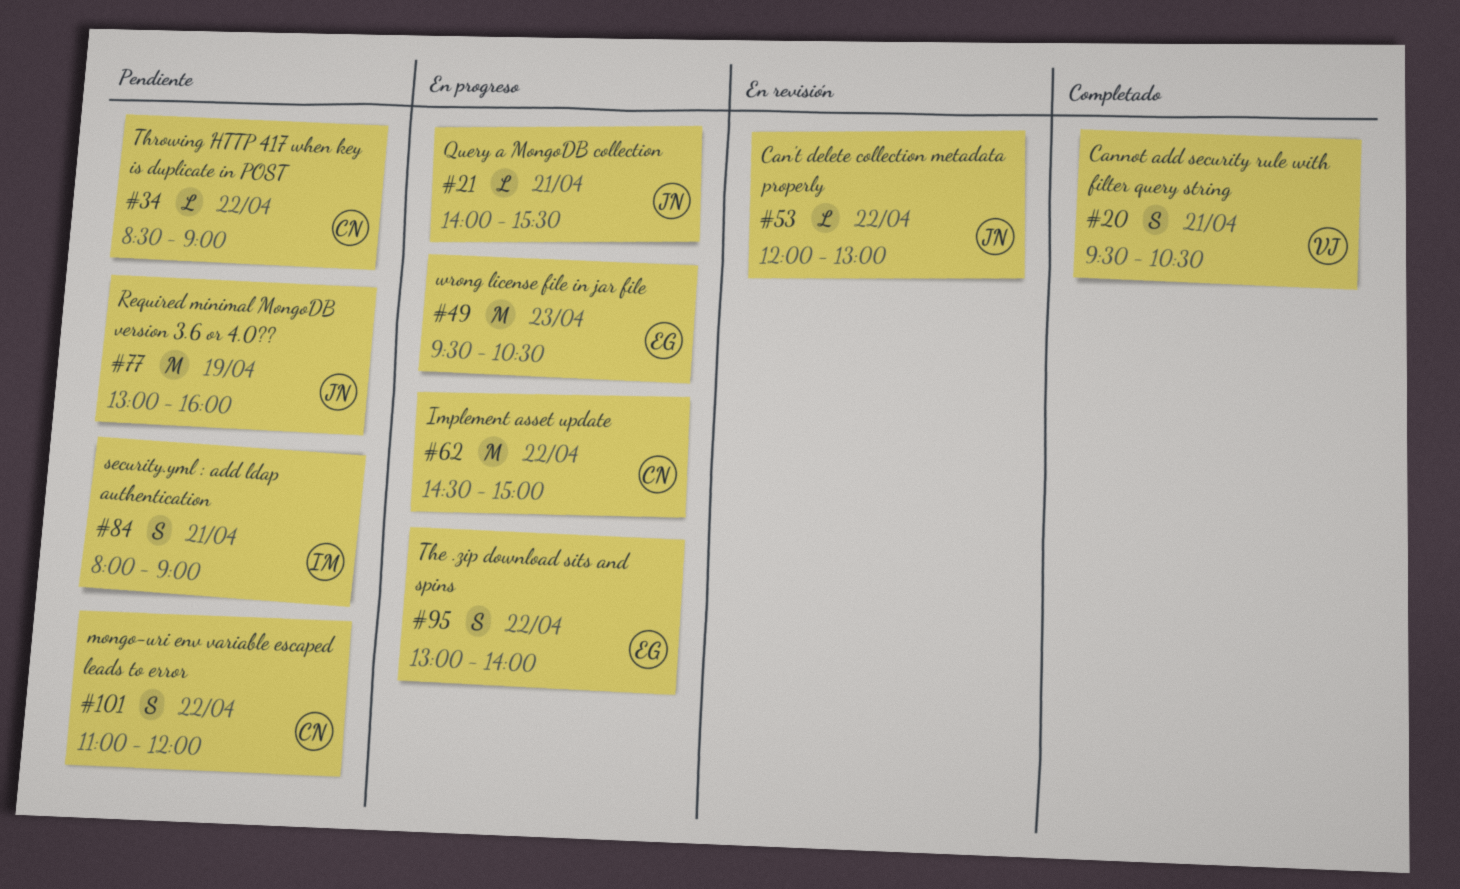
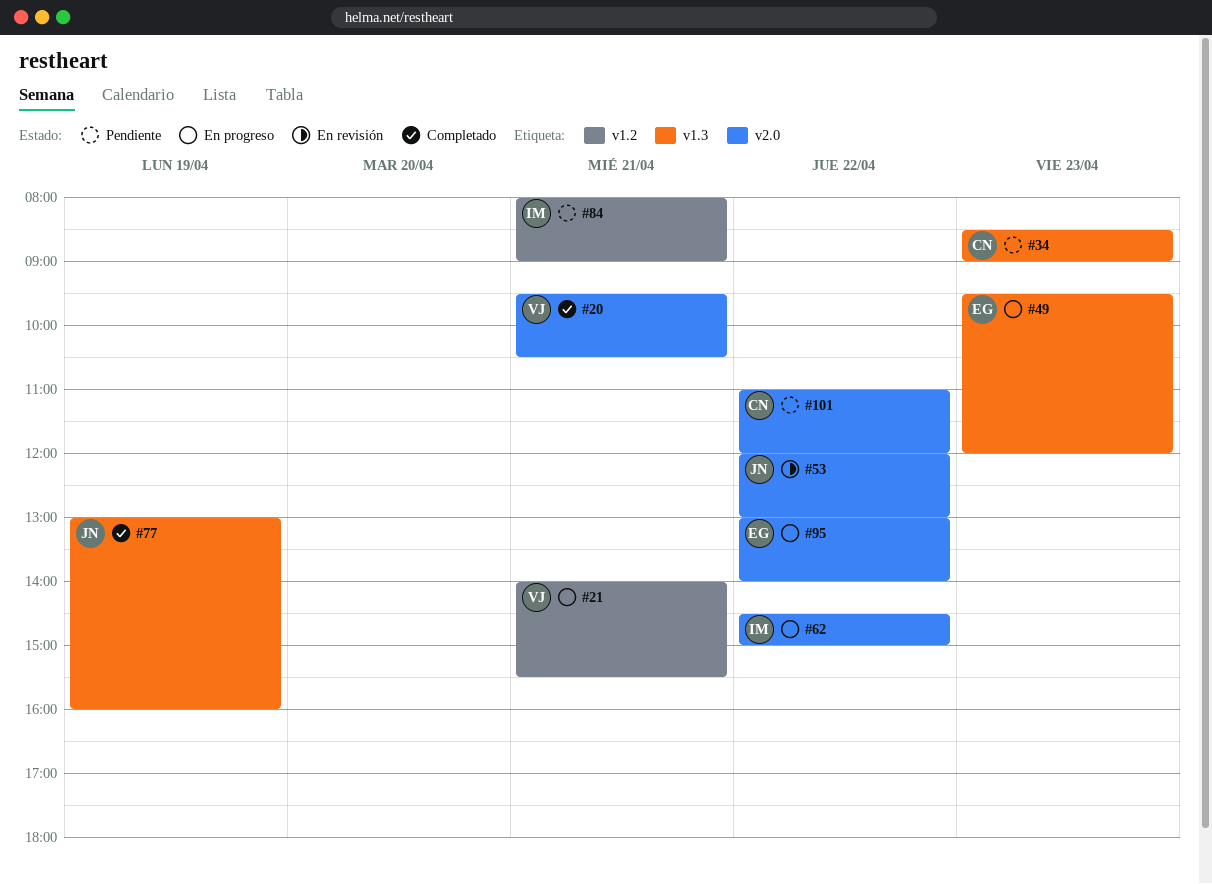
#21, owner: JN -> VJ
#34, day: Apr 22 -> Apr 23
#49, ends: 10:30 -> 12:00
#62, owner: CN -> IM
#77, status: Pendiente -> Completado

